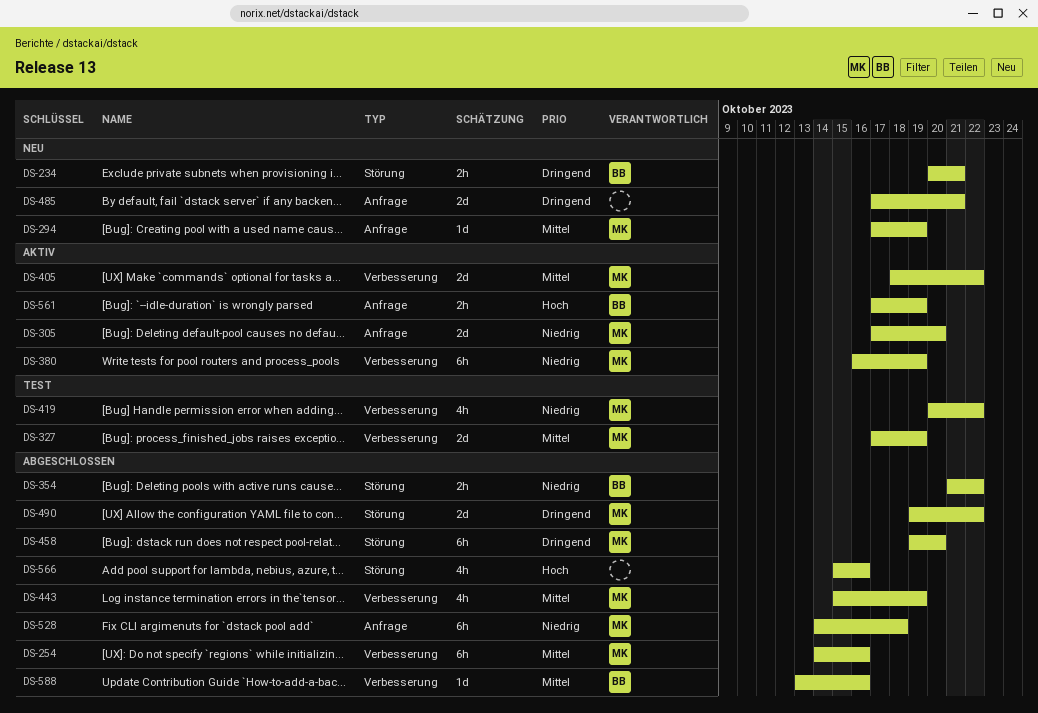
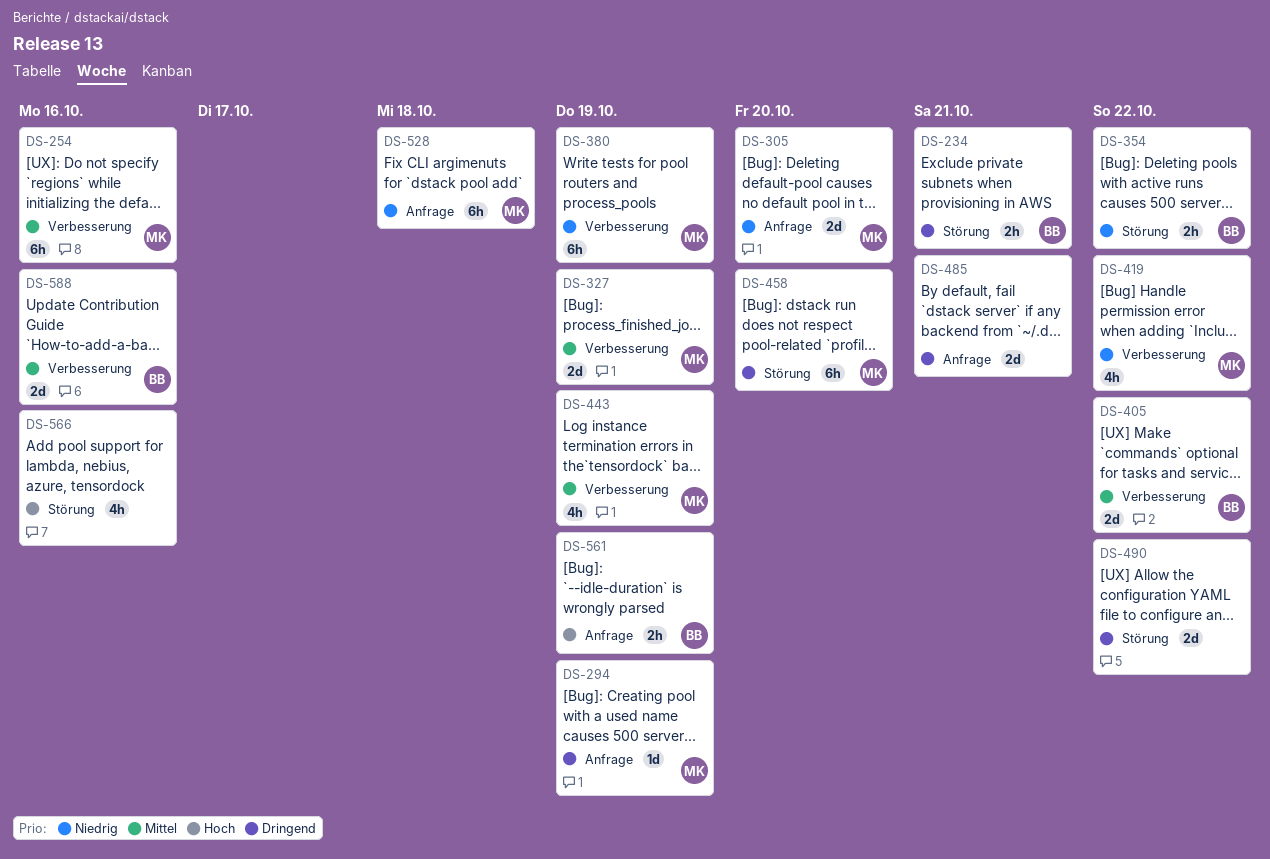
DS-294, priority: Mittel -> Dringend
DS-405, owner: MK -> BB
DS-490, owner: MK -> none
DS-588, estimate: 1d -> 2d

